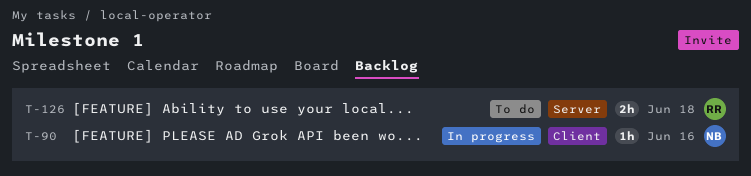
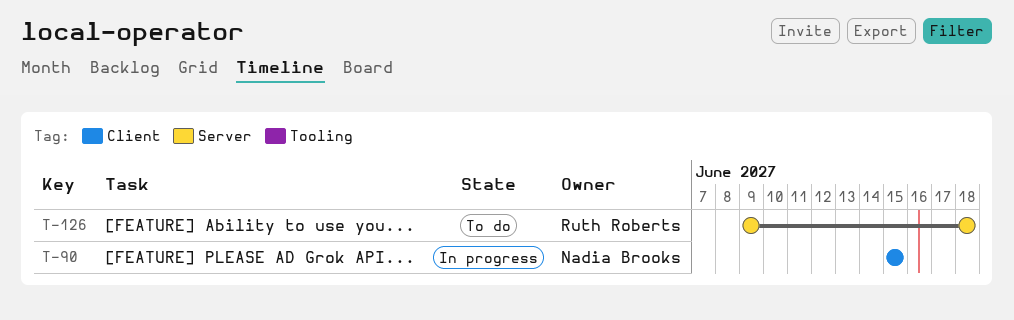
T-90, due: Jun 16 -> Jun 15

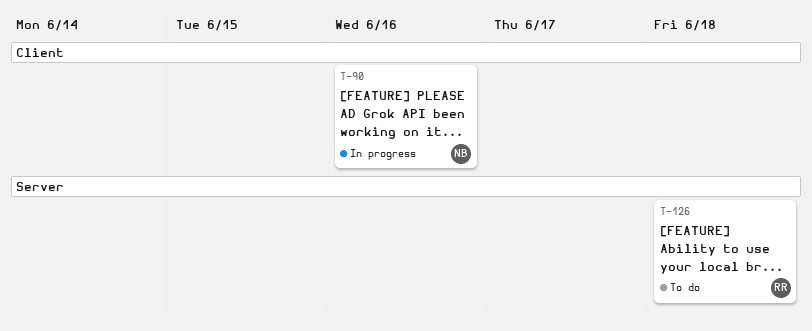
T-90, due: Jun 15 -> Jun 16

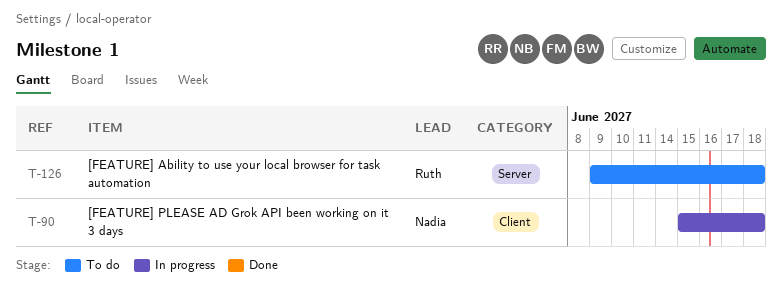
T-90, due: Jun 16 -> Jun 18

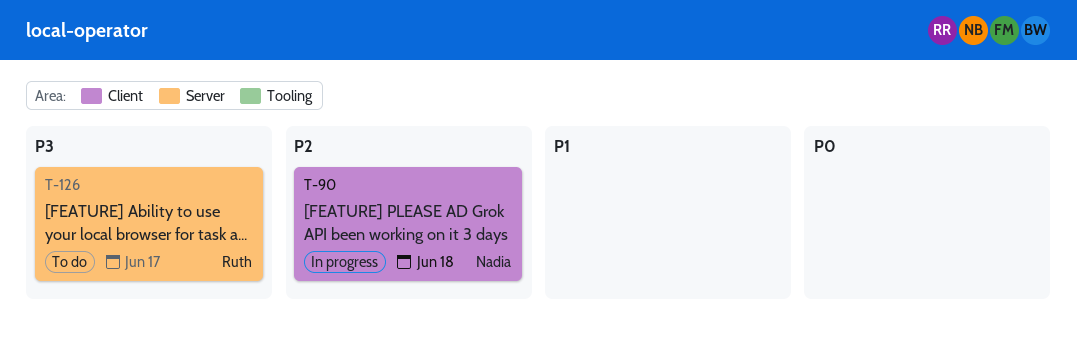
T-126, due: Jun 18 -> Jun 17

